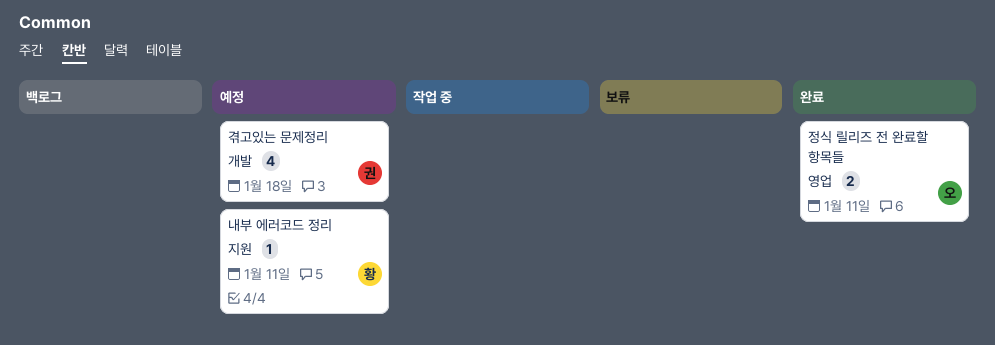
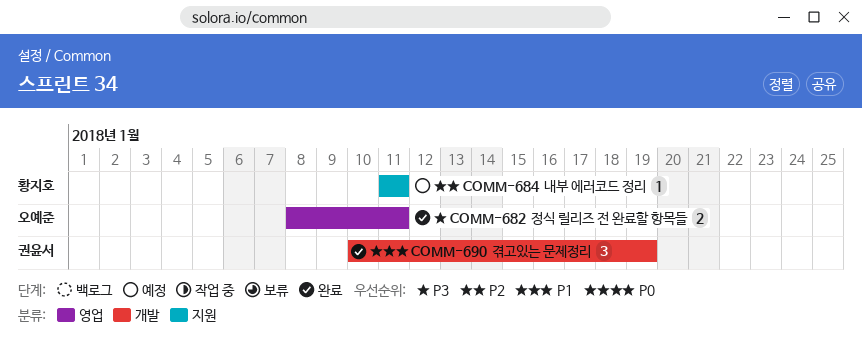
겪고있는 문제정리, status: 예정 -> 완료
겪고있는 문제정리, estimate: 4 -> 3
겪고있는 문제정리, due: Jan 18 -> Jan 19

